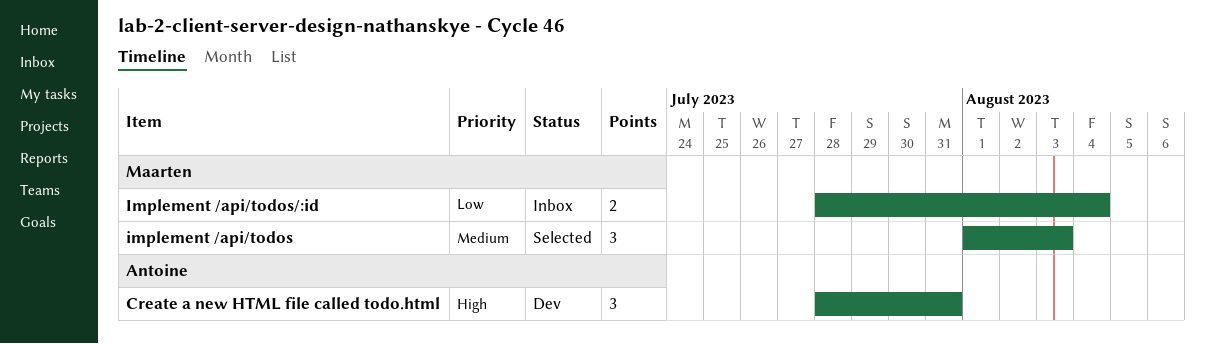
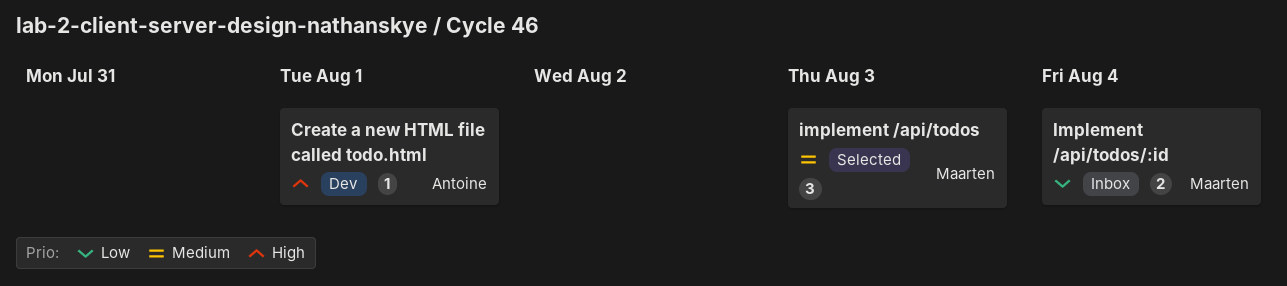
Create a new HTML file called todo.html, estimate: 3 -> 1
Create a new HTML file called todo.html, due: Jul 31 -> Aug 1

